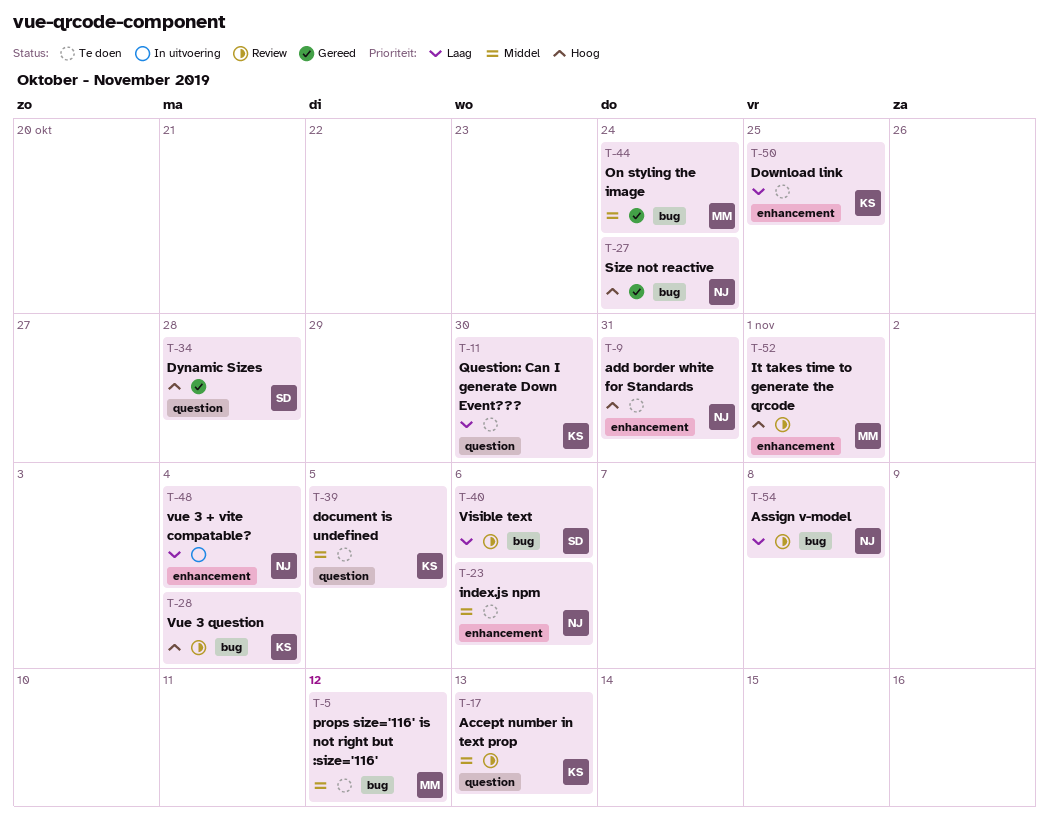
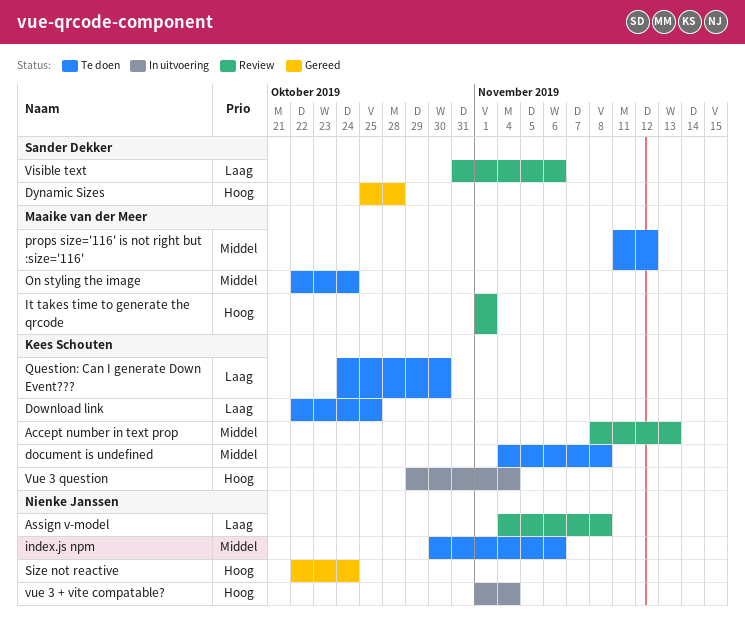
add border white for Standards: present -> none
document is undefined, due: Nov 5 -> Nov 8
On styling the image, status: Gereed -> Te doen
vue 3 + vite compatable?, priority: Laag -> Hoog
Vue 3 question, status: Review -> In uitvoering

